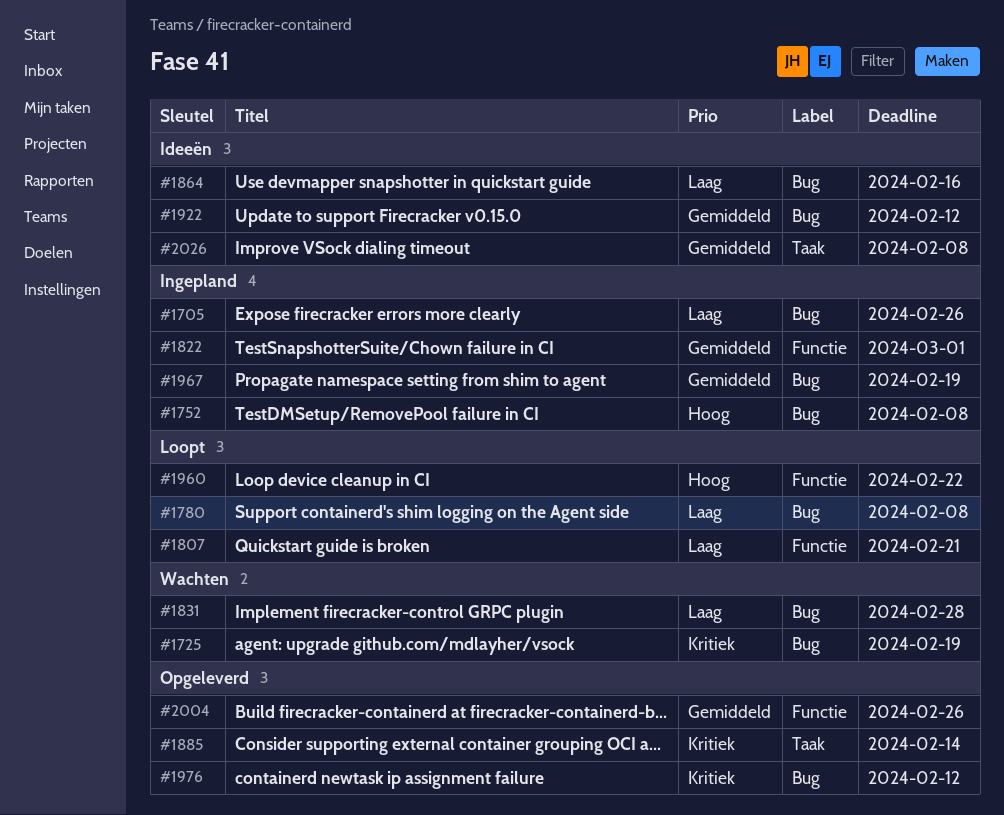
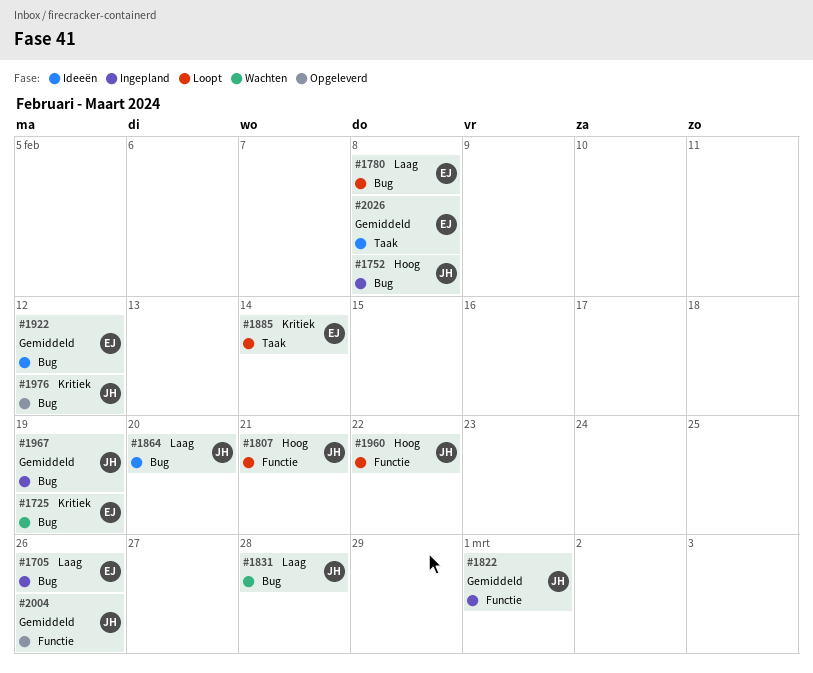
#1807, priority: Laag -> Hoog
#1864, due: Feb 16 -> Feb 20
#1885, status: Opgeleverd -> Loopt

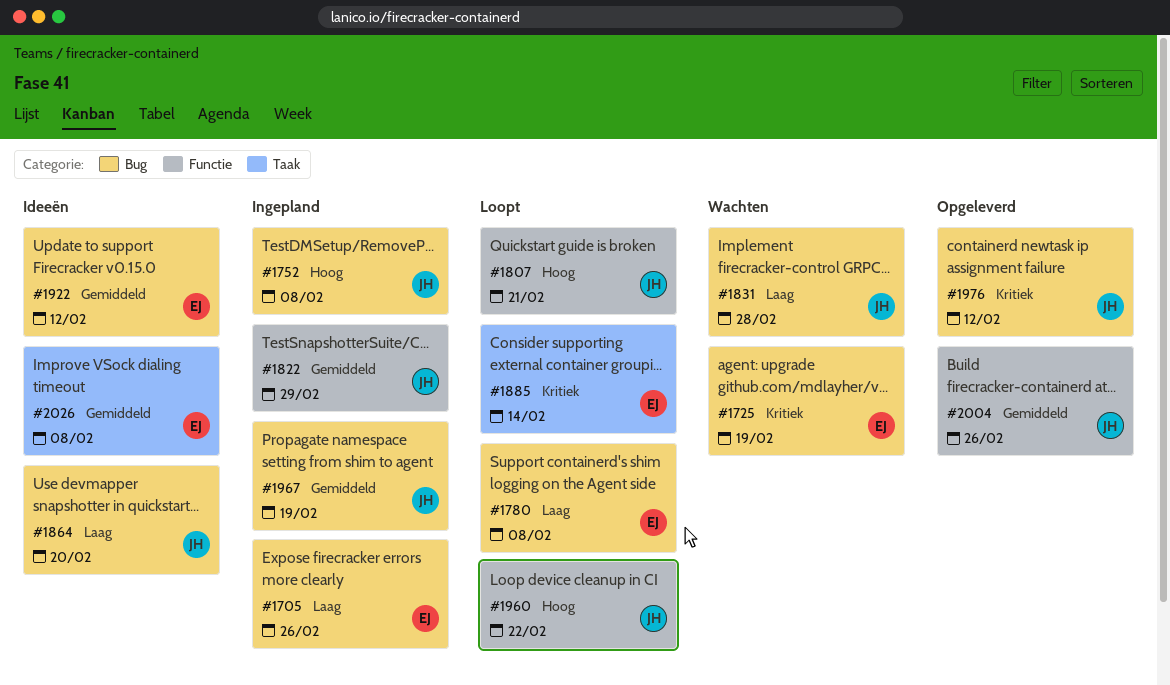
#1822, due: Mar 1 -> Feb 29

